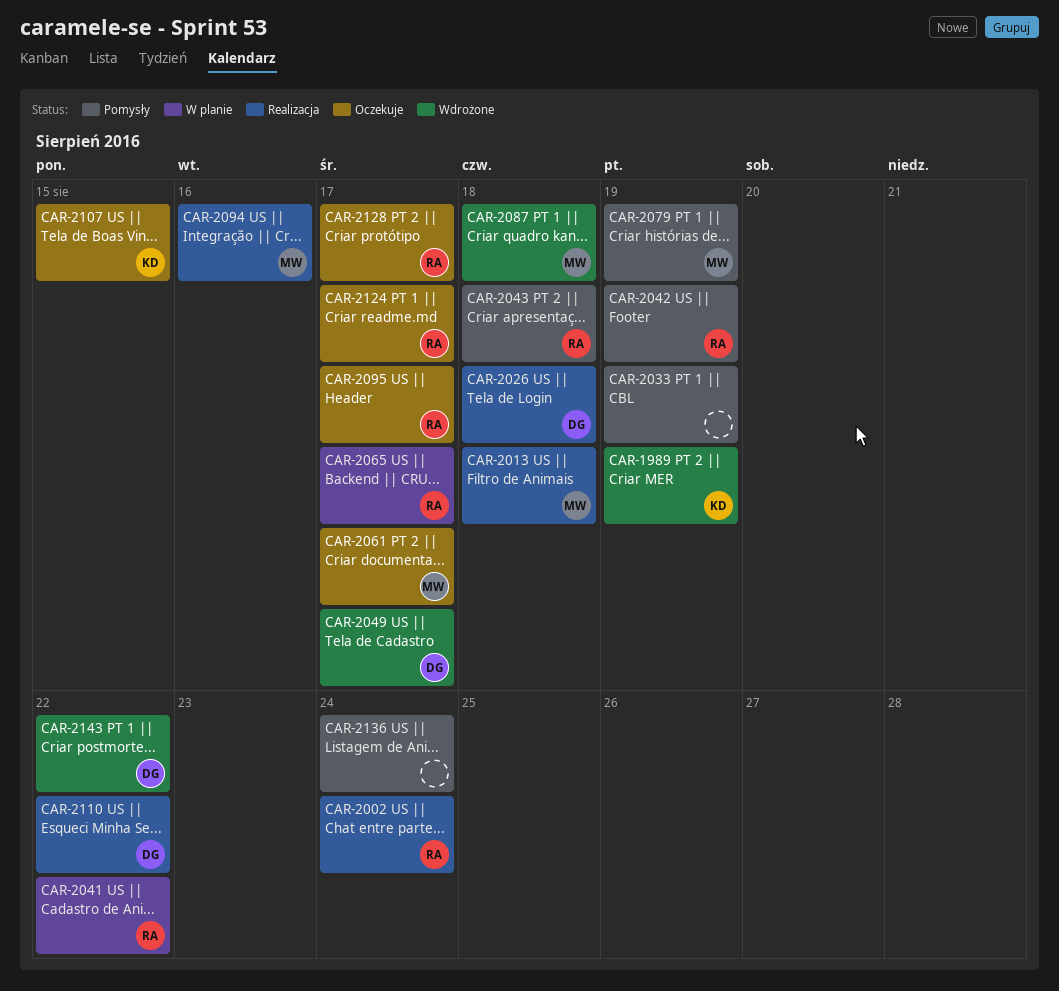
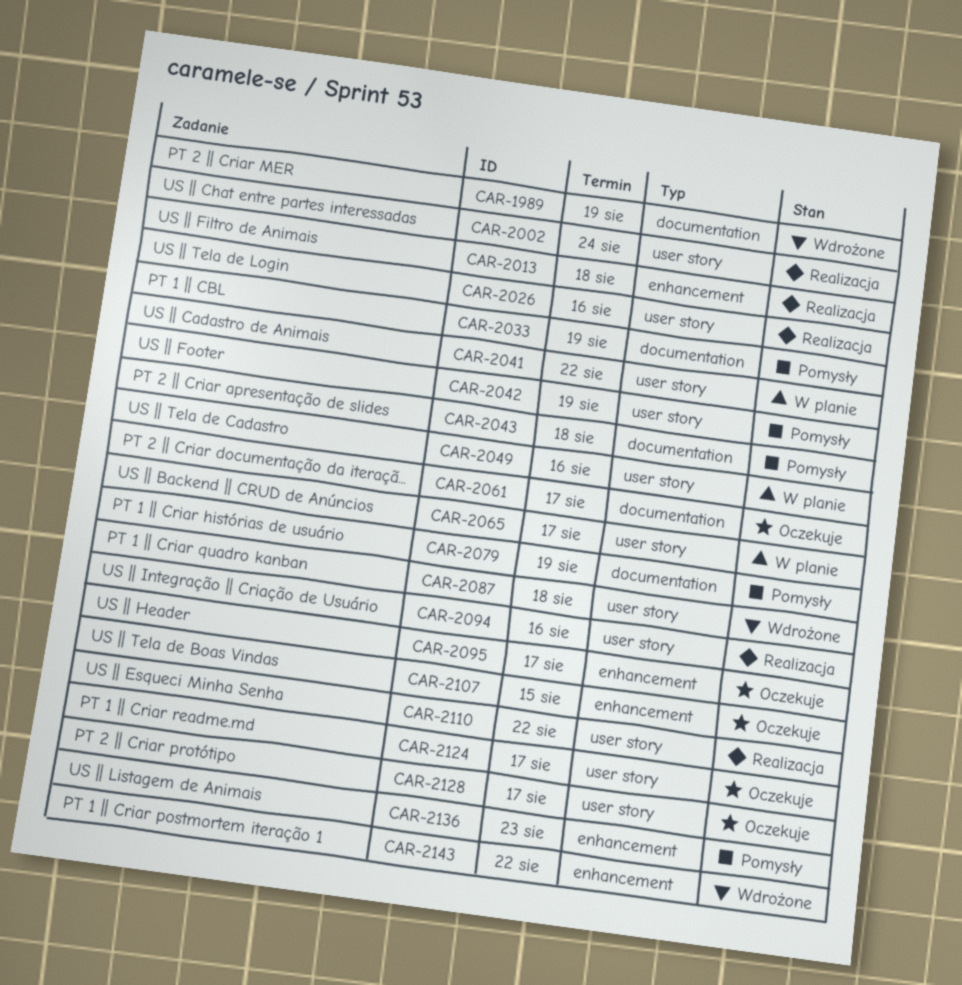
CAR-2026, due: Aug 18 -> Aug 16
CAR-2049, status: Wdrożone -> W planie
CAR-2049, due: Aug 17 -> Aug 16
CAR-2136, due: Aug 24 -> Aug 23

